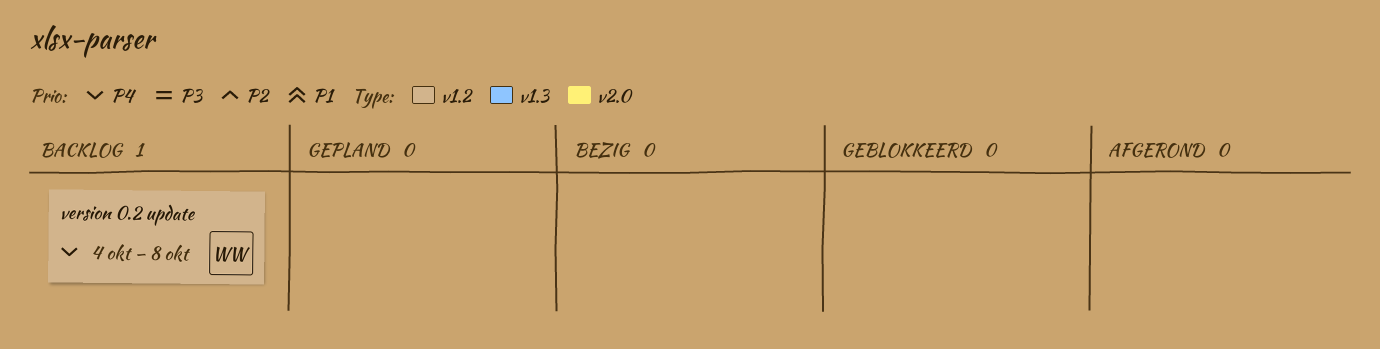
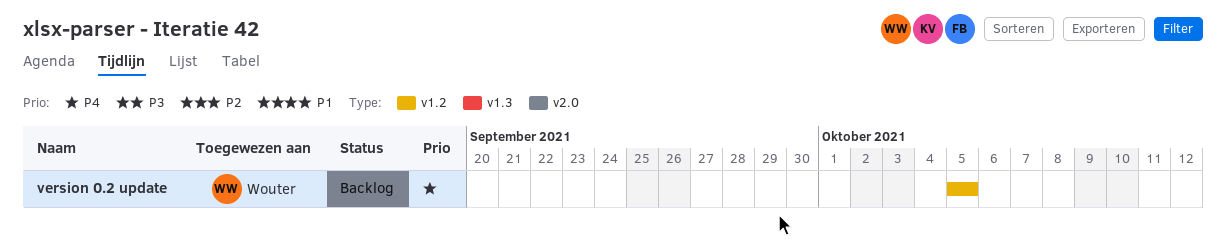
version 0.2 update, start: Oct 4 -> Oct 5
version 0.2 update, due: Oct 8 -> Oct 5

